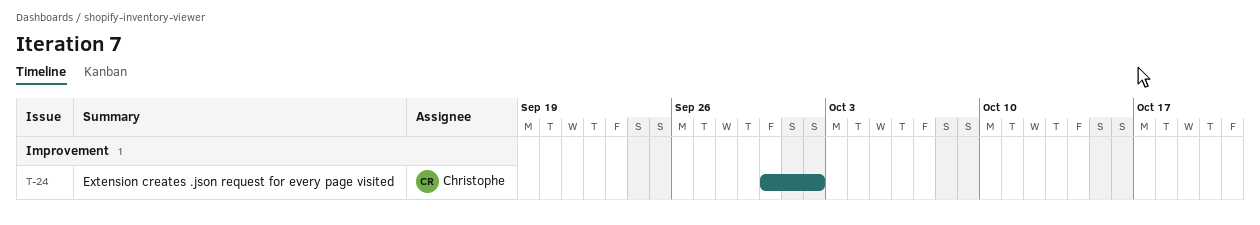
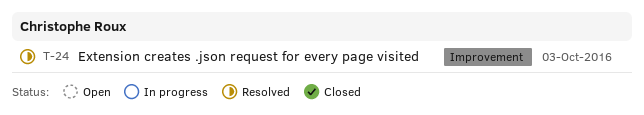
T-24, due: Oct 2 -> Oct 3

